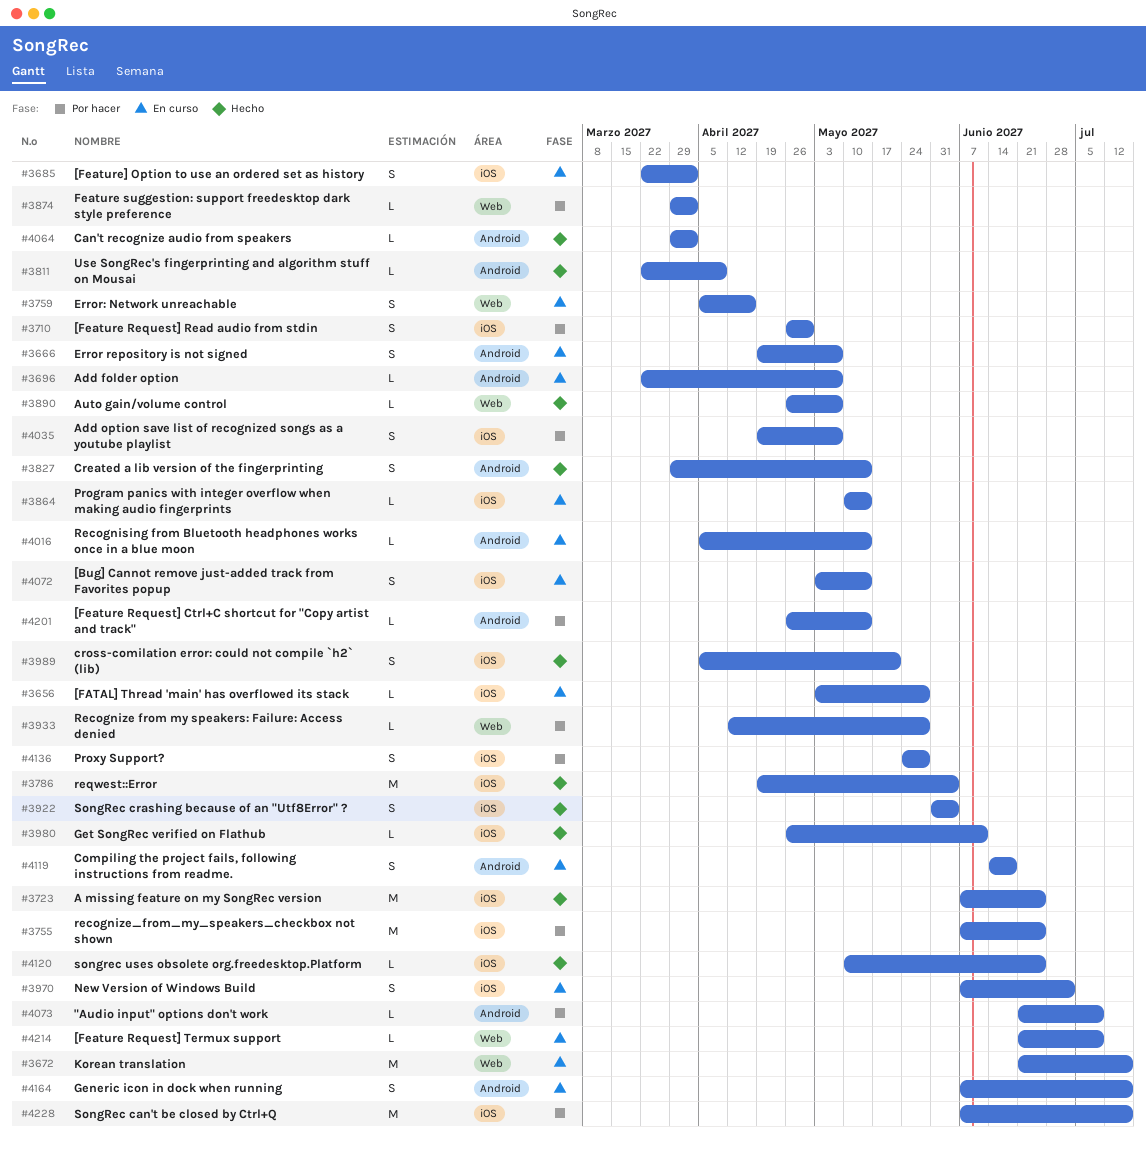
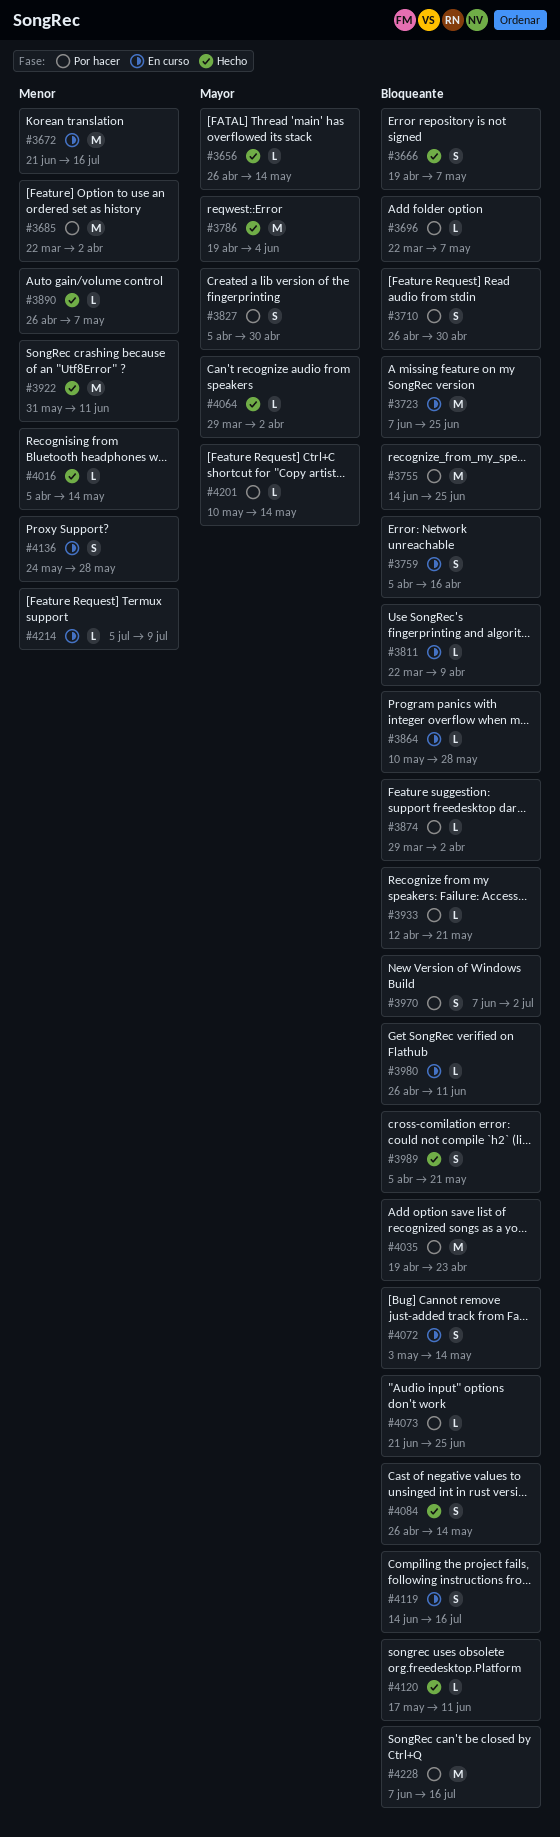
#3656, status: En curso -> Hecho
#3656, start: May 3 -> Apr 26
#3656, due: May 28 -> May 14
#3666, status: En curso -> Hecho
#3685, status: En curso -> Por hacer
#3685, estimate: S -> M
#3696, status: En curso -> Por hacer
#3723, status: Hecho -> En curso
#3755, start: Jun 7 -> Jun 14
#3811, status: Hecho -> En curso
#3827, status: Hecho -> Por hacer
#3827, start: Mar 29 -> Apr 5
#3827, due: May 14 -> Apr 30
#3864, due: May 14 -> May 28
#3922, estimate: S -> M
#3922, due: Jun 4 -> Jun 11
#3933, due: May 28 -> May 21
#3970, status: En curso -> Por hacer
#3980, status: Hecho -> En curso
#4016, status: En curso -> Hecho
#4035, estimate: S -> M
#4035, due: May 7 -> Apr 23
#4073, due: Jul 9 -> Jun 25
#4084: none -> present
#4119, due: Jun 18 -> Jul 16
#4120, start: May 10 -> May 17
#4120, due: Jun 25 -> Jun 11
#4136, status: Por hacer -> En curso
#4164: present -> none
#4201, start: Apr 26 -> May 10
#4214, start: Jun 21 -> Jul 5

